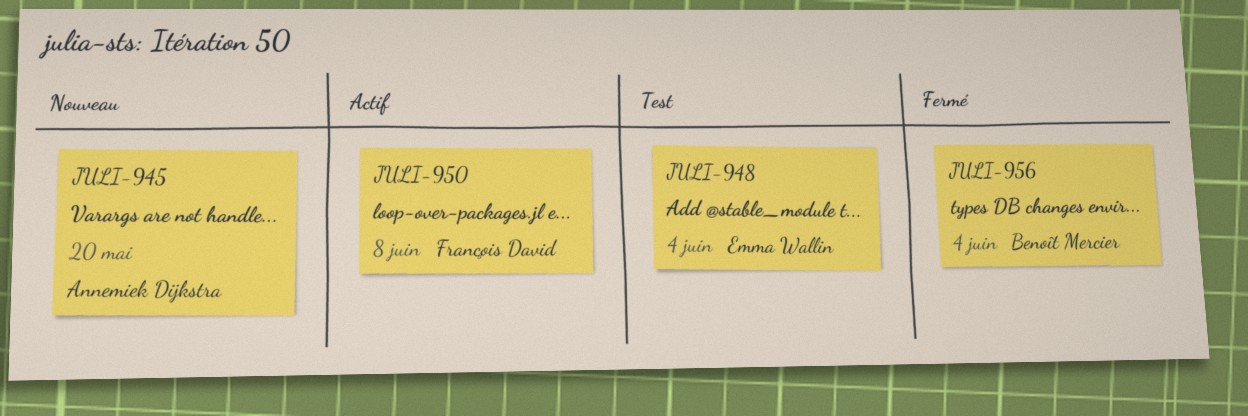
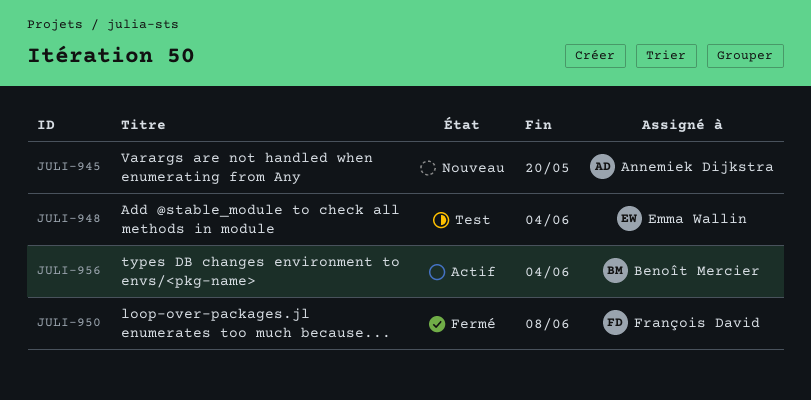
JULI-950, status: Actif -> Fermé
JULI-956, status: Fermé -> Actif

